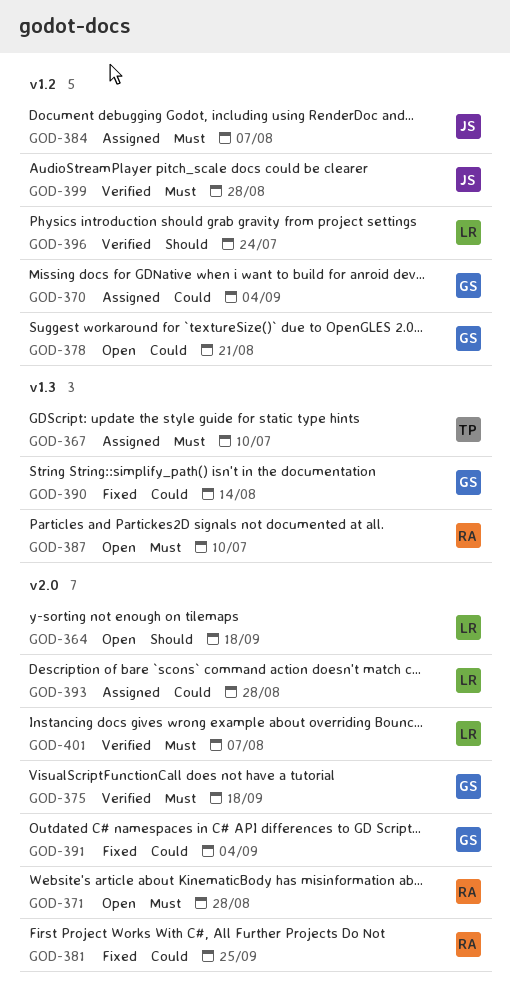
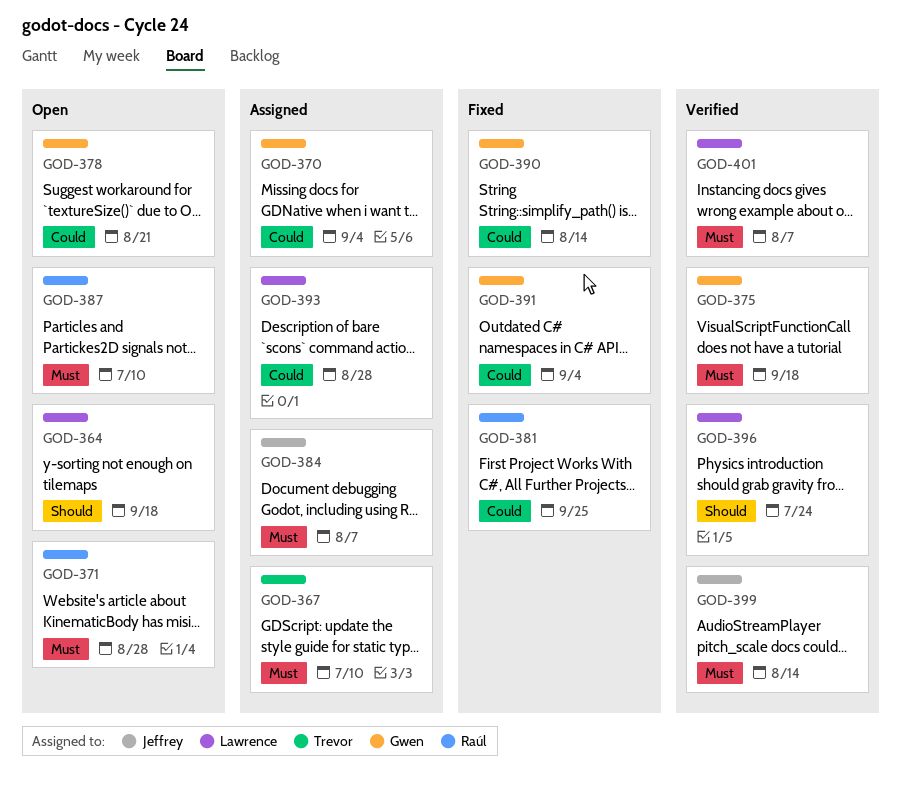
GOD-399, due: Aug 28 -> Aug 14

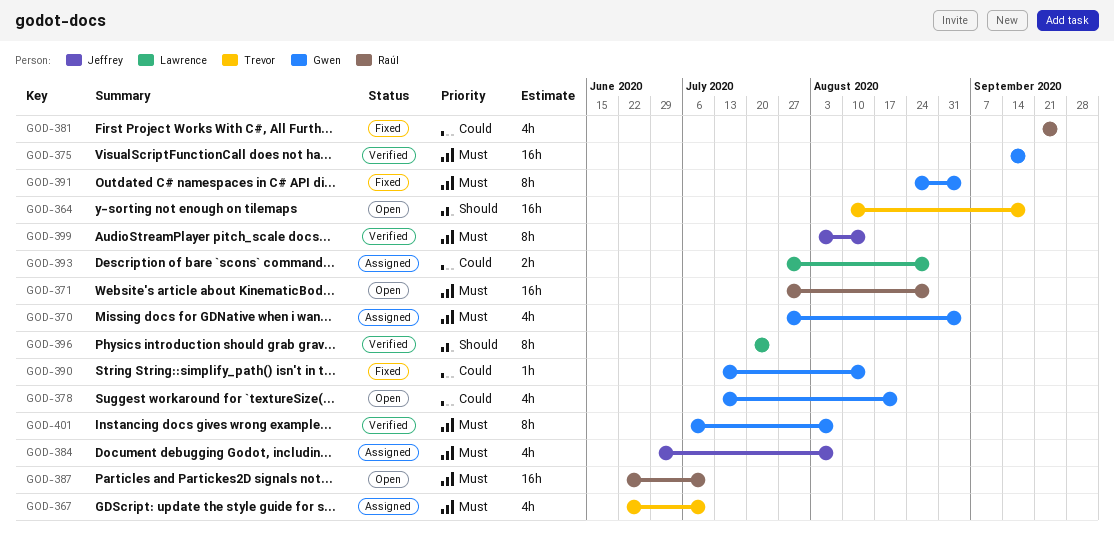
GOD-364, owner: Lawrence -> Trevor
GOD-370, priority: Could -> Must
GOD-391, priority: Could -> Must
GOD-401, owner: Lawrence -> Gwen

